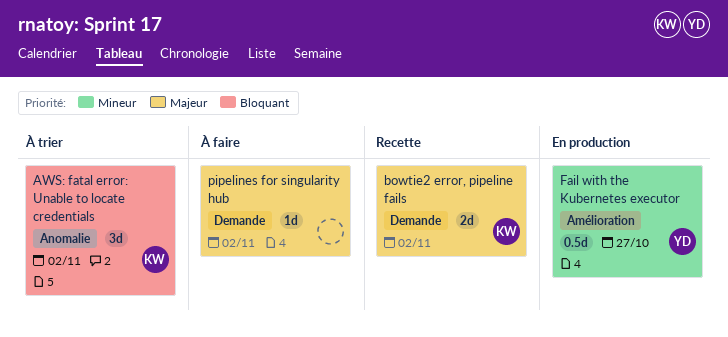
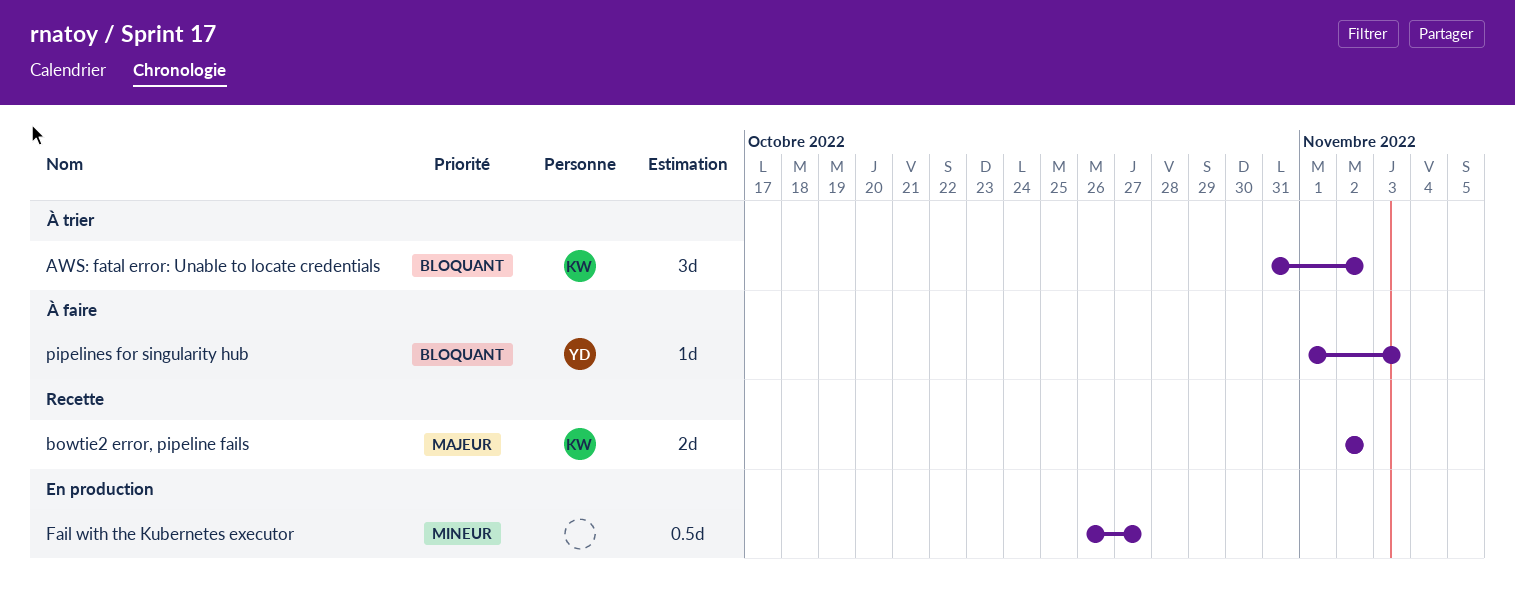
Fail with the Kubernetes executor, owner: YD -> none
pipelines for singularity hub, owner: none -> YD
pipelines for singularity hub, priority: Majeur -> Bloquant
pipelines for singularity hub, due: Nov 2 -> Nov 3

